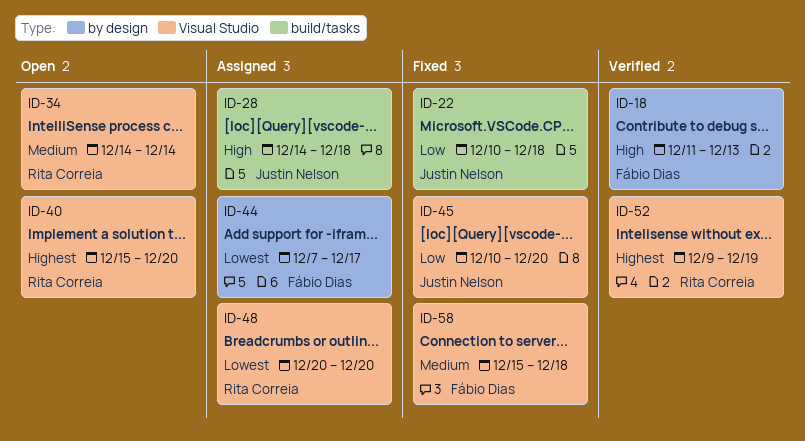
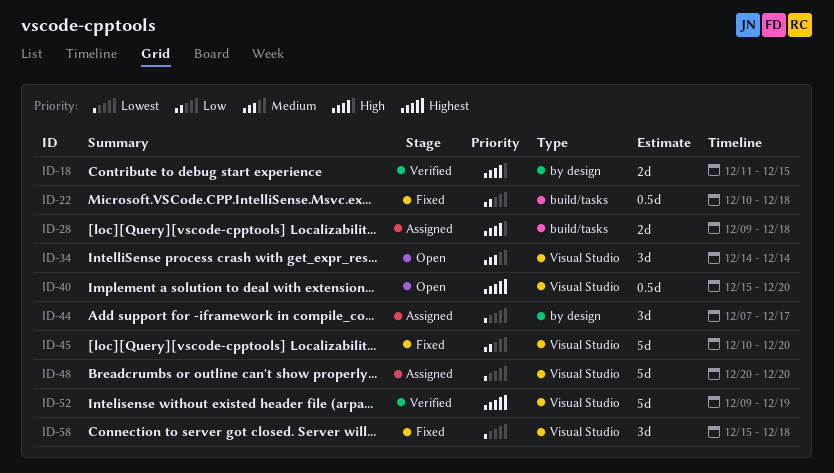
ID-18, due: Dec 13 -> Dec 15
ID-28, start: Dec 14 -> Dec 9
ID-58, priority: Medium -> Lowest

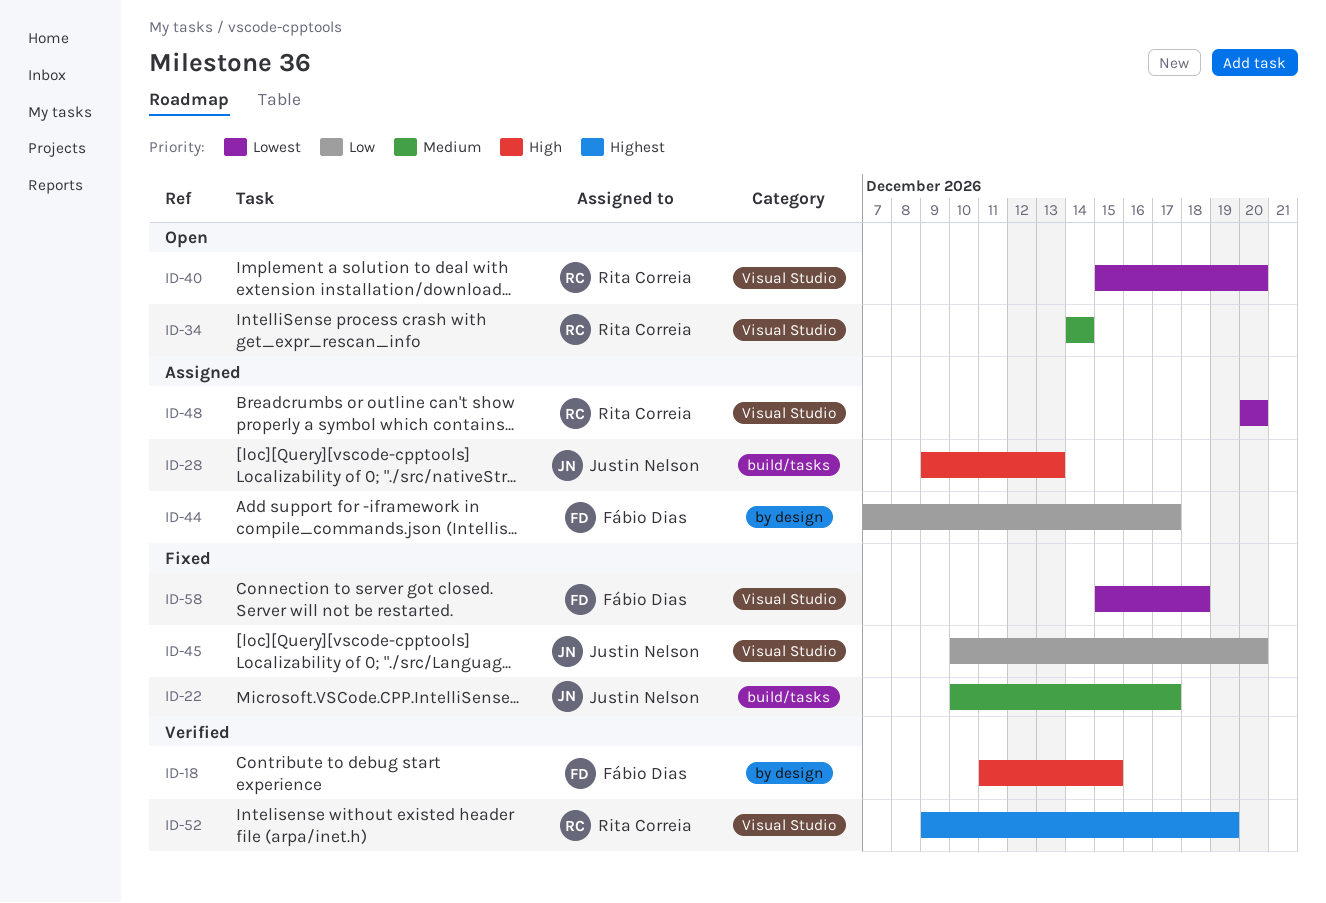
ID-22, priority: Low -> Medium
ID-22, due: Dec 18 -> Dec 17
ID-28, due: Dec 18 -> Dec 13
ID-40, priority: Highest -> Lowest
ID-44, priority: Lowest -> Low

